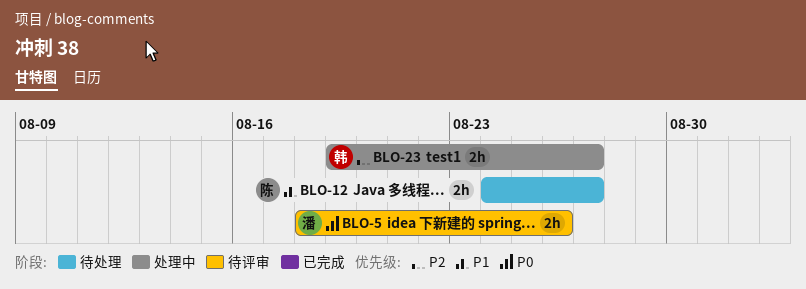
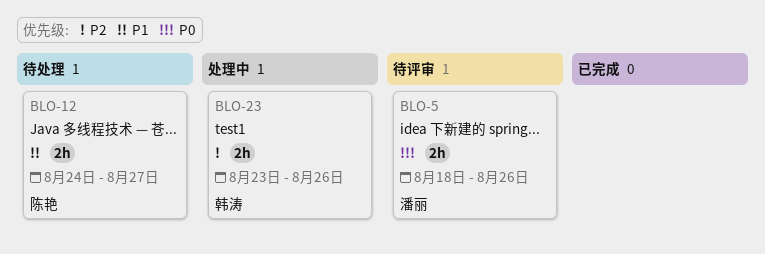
BLO-23, start: Aug 19 -> Aug 23
BLO-23, due: Aug 27 -> Aug 26

